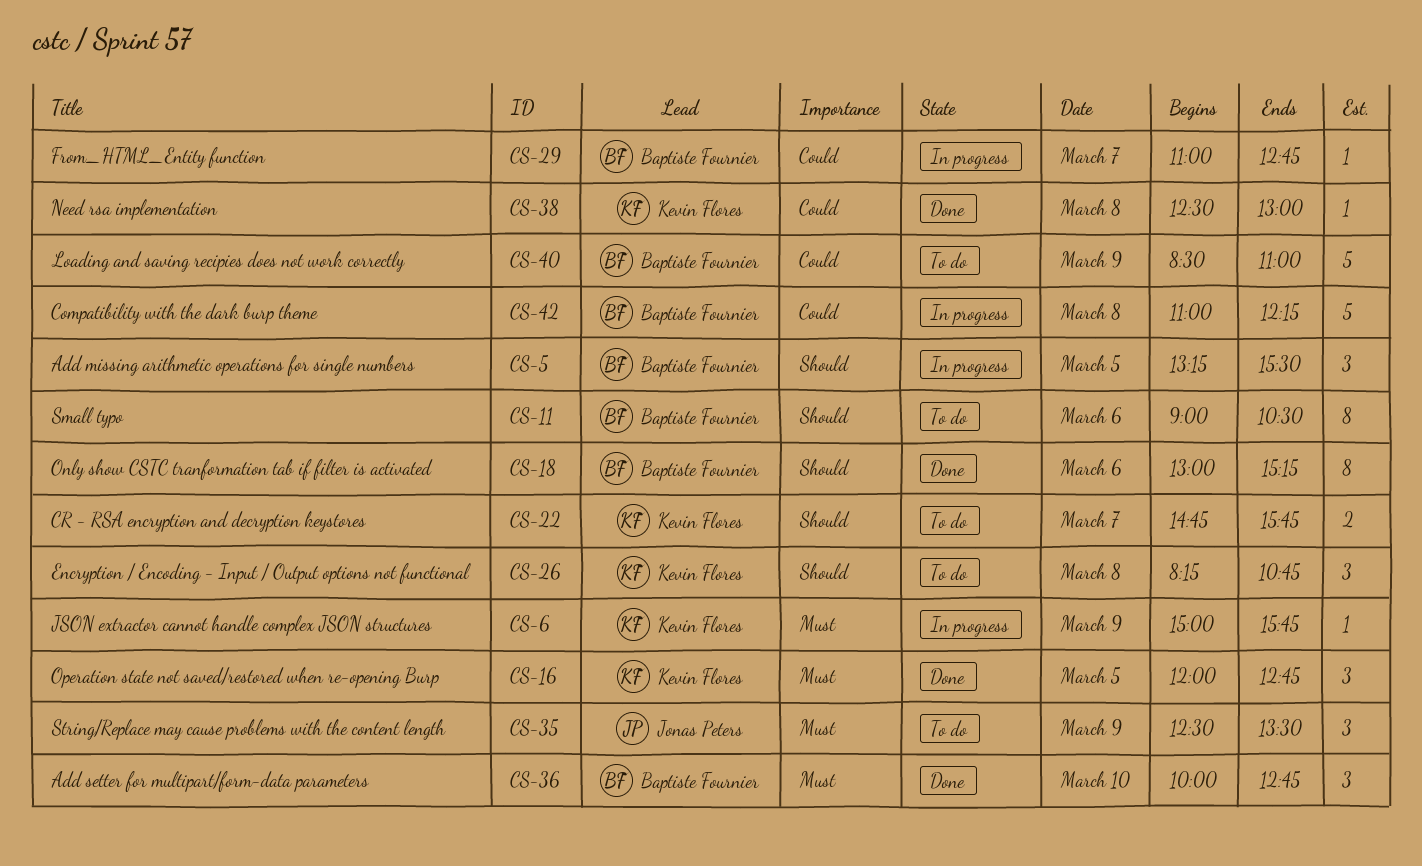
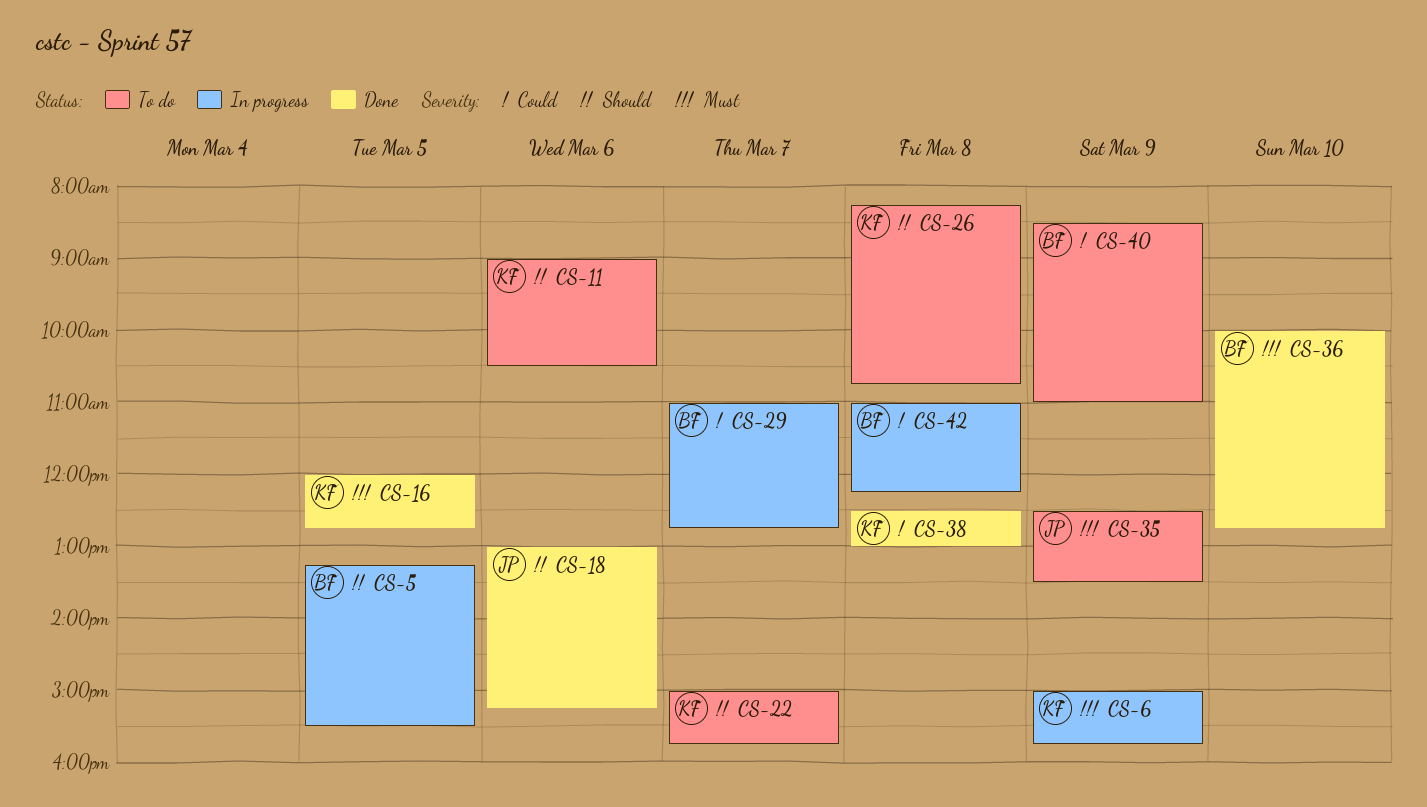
CS-11, owner: Baptiste Fournier -> Kevin Flores
CS-18, owner: Baptiste Fournier -> Jonas Peters
CS-22, begins: 14:45 -> 15:00

